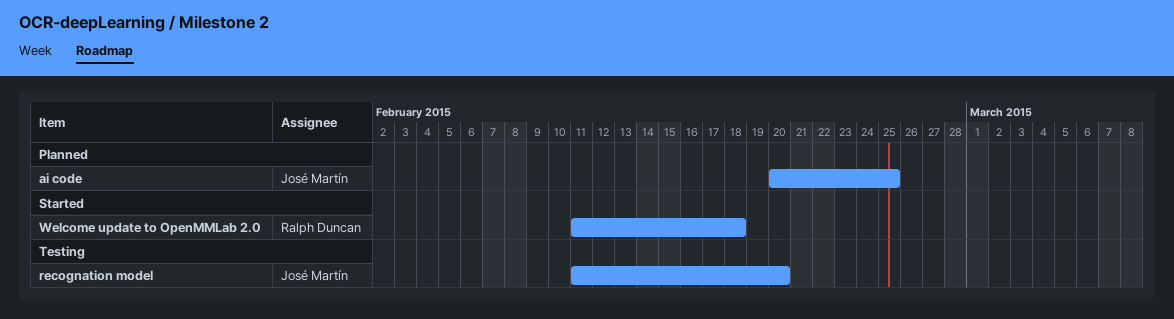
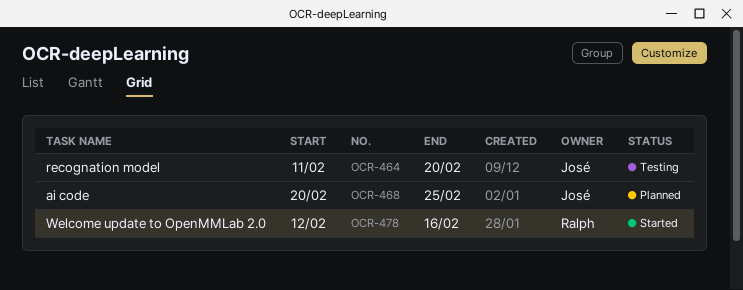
Welcome update to OpenMMLab 2.0, start: Feb 11 -> Feb 12
Welcome update to OpenMMLab 2.0, due: Feb 18 -> Feb 16

